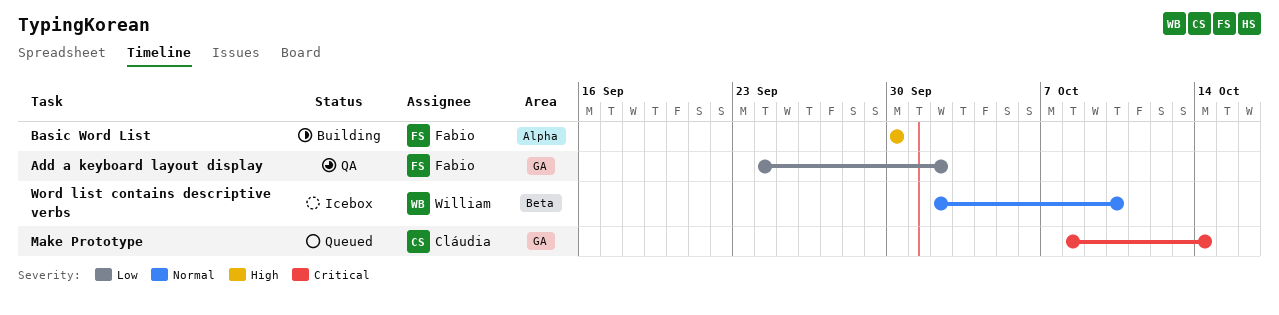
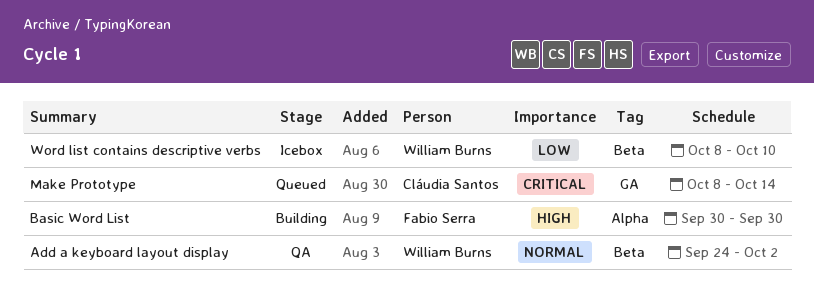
Add a keyboard layout display, owner: Fabio Serra -> William Burns
Add a keyboard layout display, priority: Low -> Normal
Add a keyboard layout display, label: GA -> Beta
Word list contains descriptive verbs, priority: Normal -> Low
Word list contains descriptive verbs, start: Oct 2 -> Oct 8

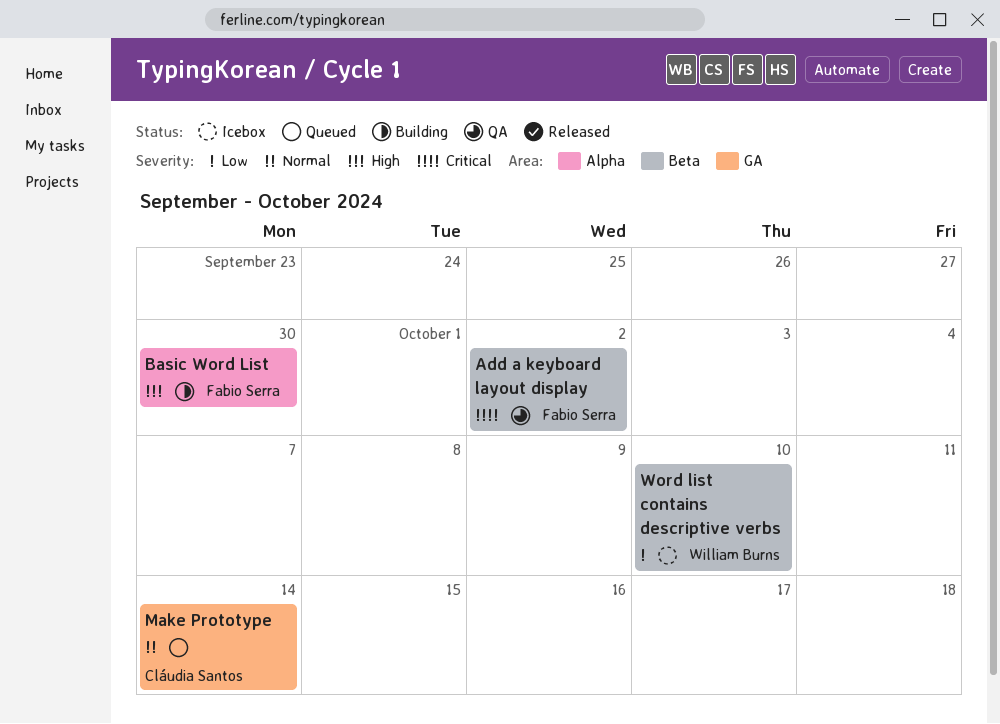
Add a keyboard layout display, owner: William Burns -> Fabio Serra
Add a keyboard layout display, priority: Normal -> Critical
Make Prototype, priority: Critical -> Normal

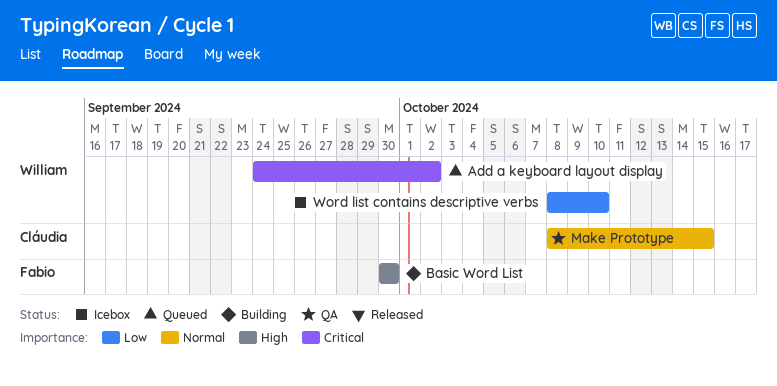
Add a keyboard layout display, status: QA -> Queued
Add a keyboard layout display, owner: Fabio Serra -> William Burns
Make Prototype, status: Queued -> QA
Make Prototype, due: Oct 14 -> Oct 15

